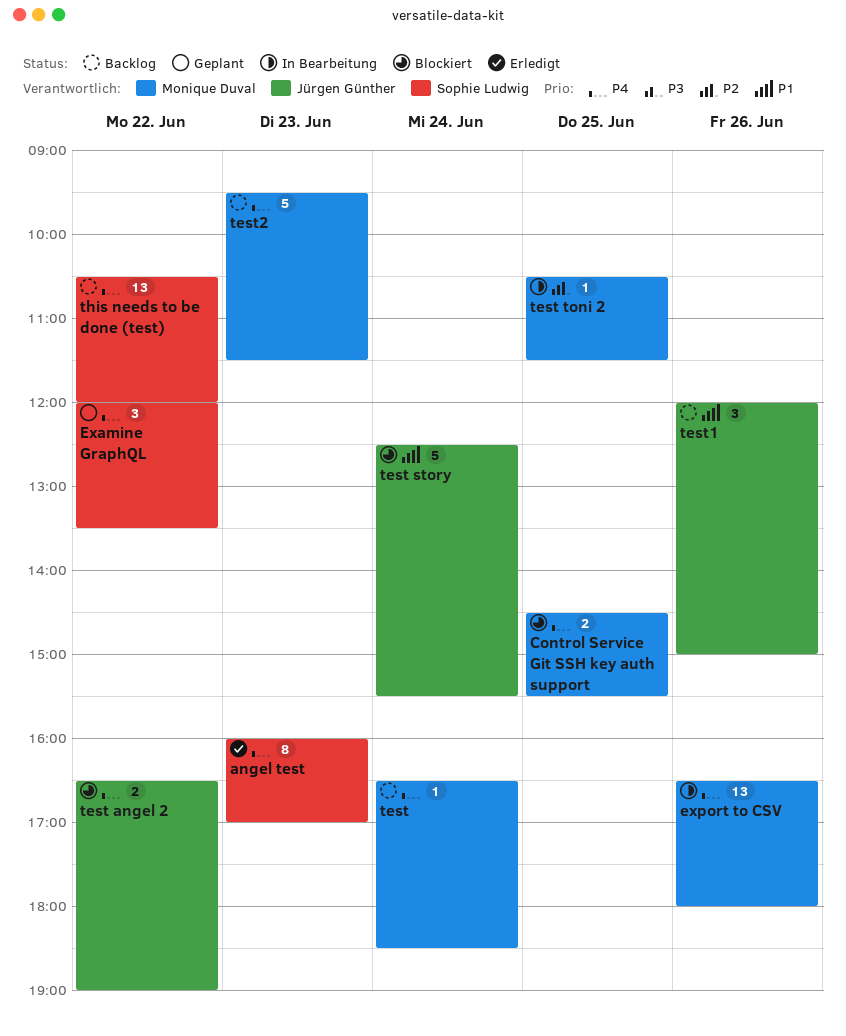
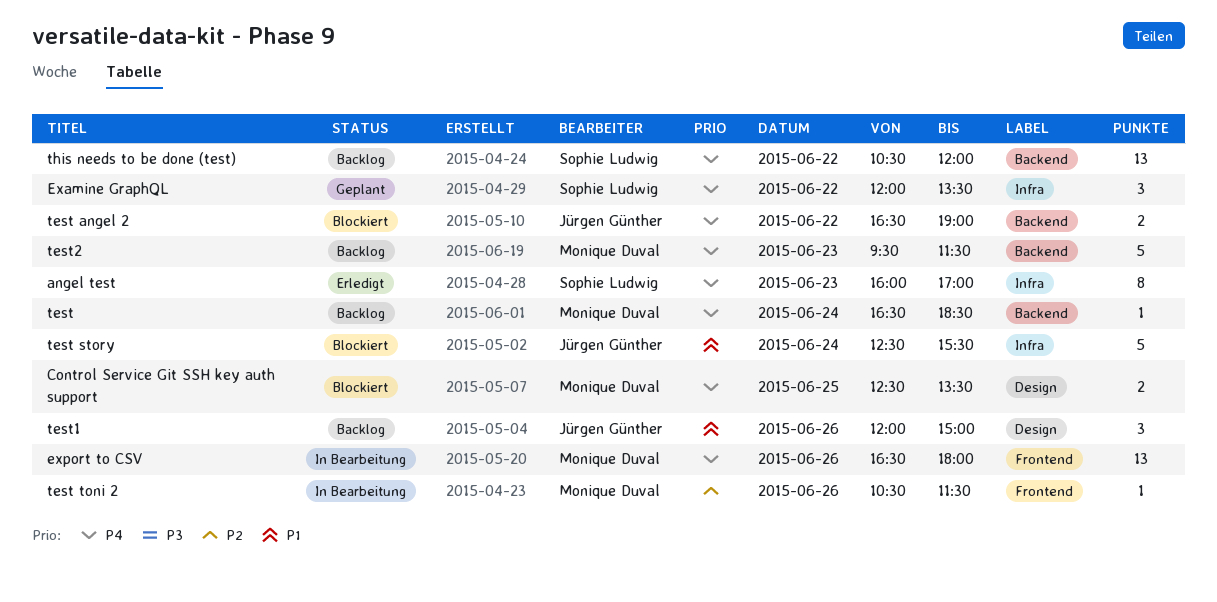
Control Service Git SSH key auth support, begins: 14:30 -> 12:30
Control Service Git SSH key auth support, ends: 15:30 -> 13:30
test toni 2, day: Jun 25 -> Jun 26

